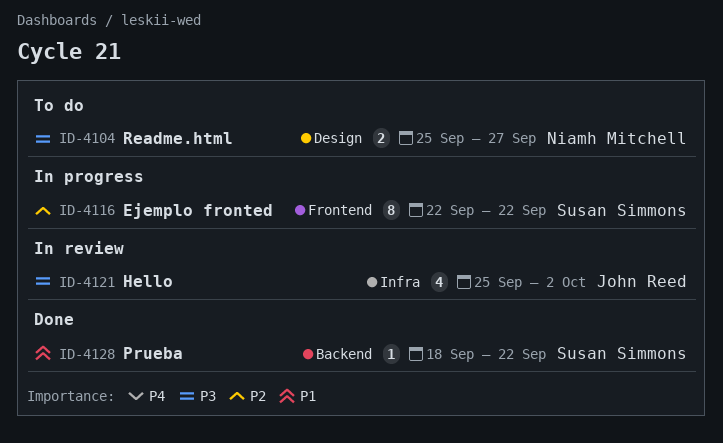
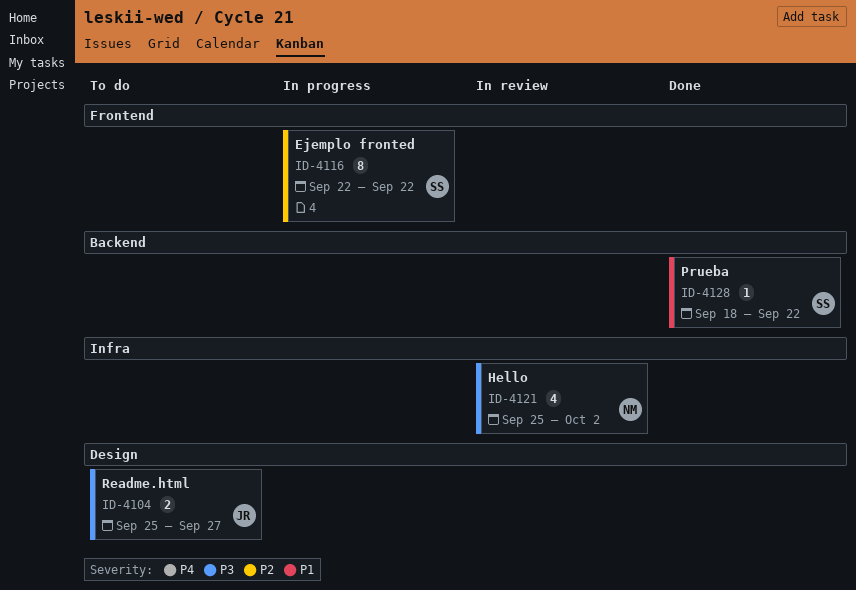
ID-4104, owner: Niamh Mitchell -> John Reed
ID-4121, owner: John Reed -> Niamh Mitchell

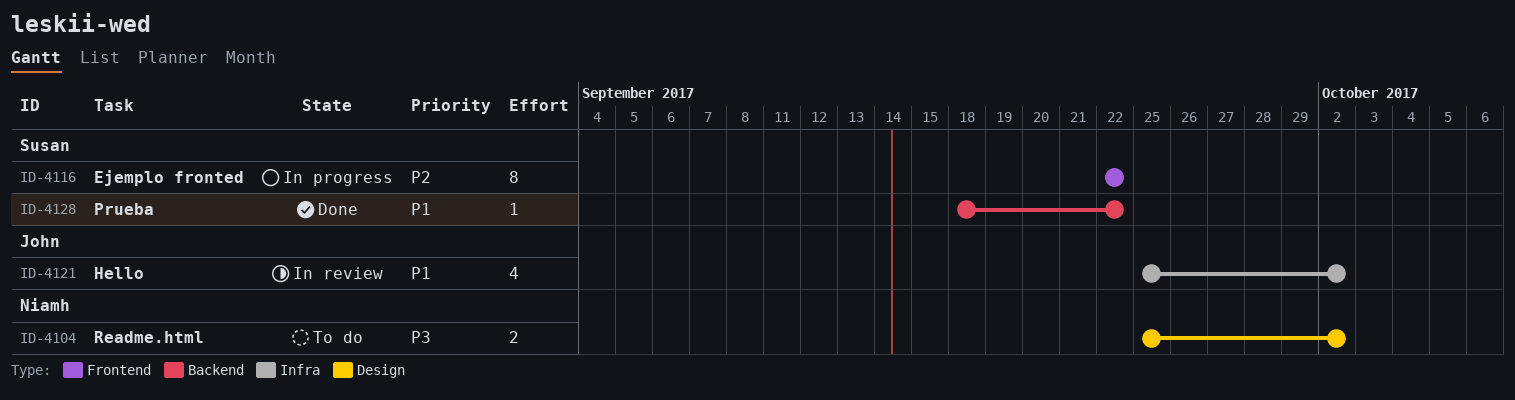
ID-4104, owner: John -> Niamh
ID-4104, due: Sep 27 -> Oct 2
ID-4121, owner: Niamh -> John
ID-4121, priority: P3 -> P1

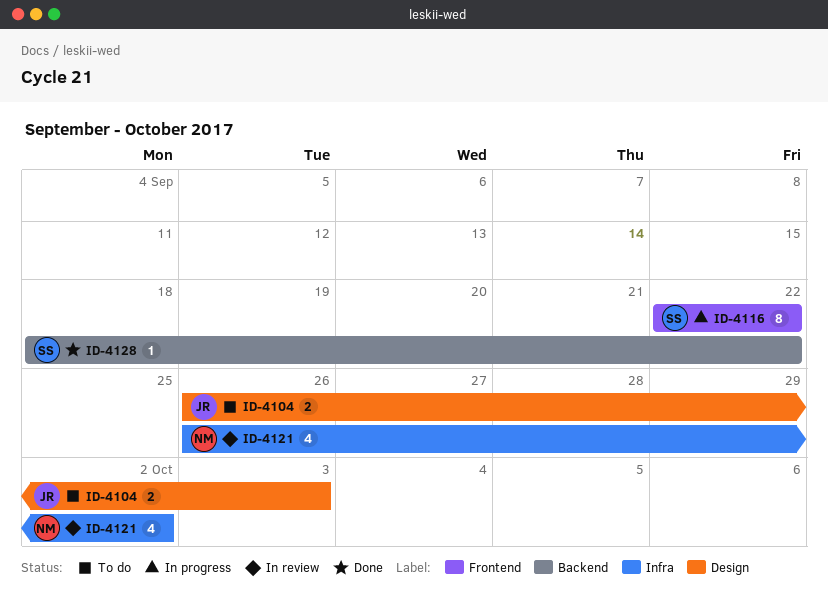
ID-4104, owner: Niamh -> John
ID-4104, start: Sep 25 -> Sep 26
ID-4104, due: Oct 2 -> Oct 3
ID-4121, owner: John -> Niamh
ID-4121, start: Sep 25 -> Sep 26

